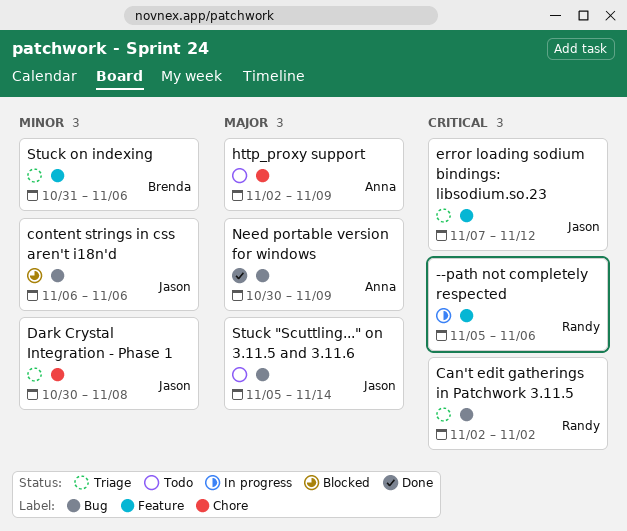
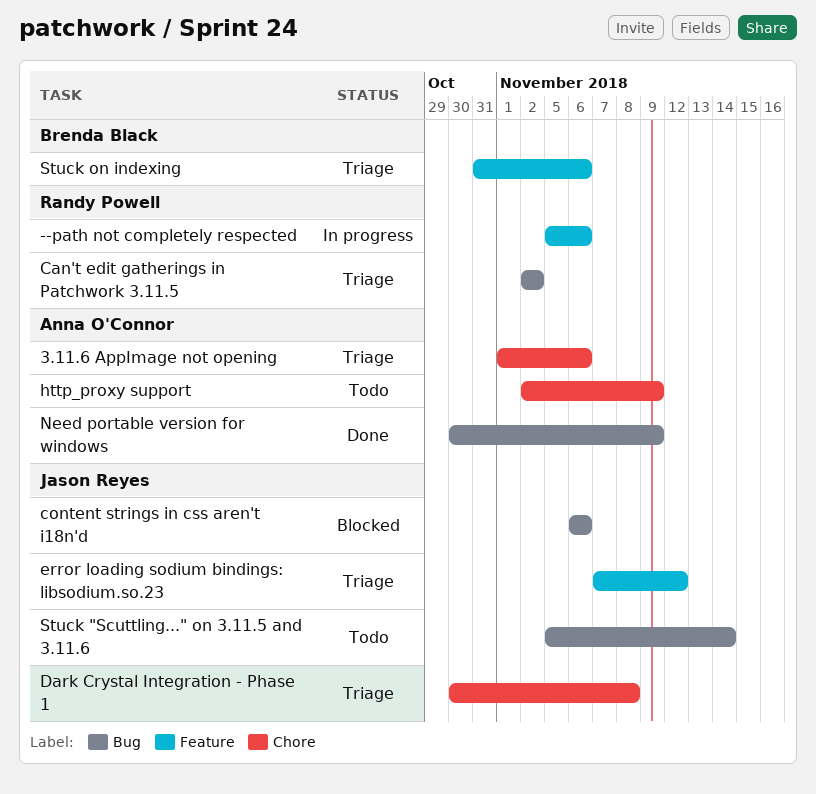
3.11.6 AppImage not opening: none -> present

